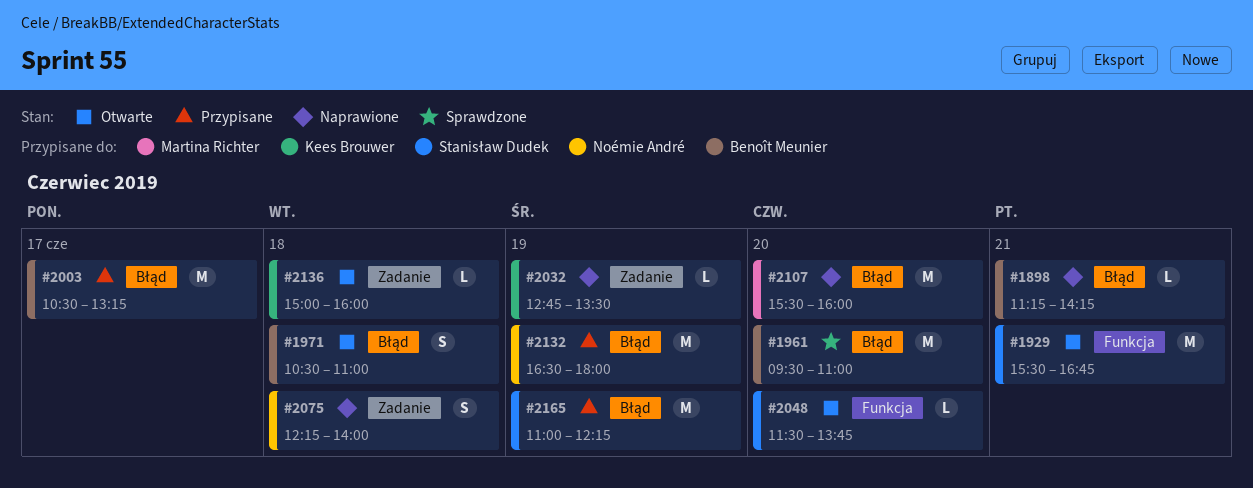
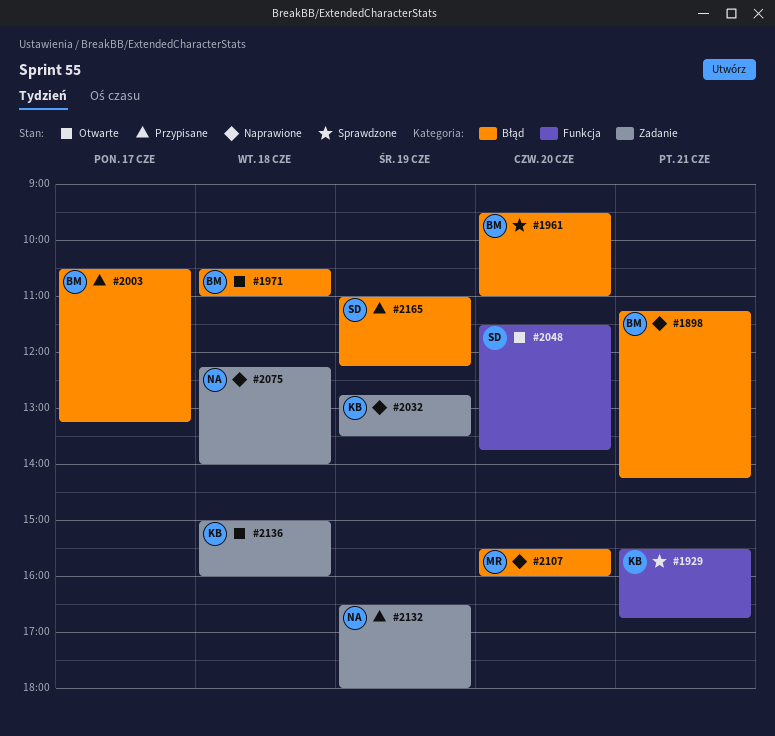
#1929, status: Otwarte -> Sprawdzone
#1929, owner: Stanisław Dudek -> Kees Brouwer
#2132, label: Błąd -> Zadanie

